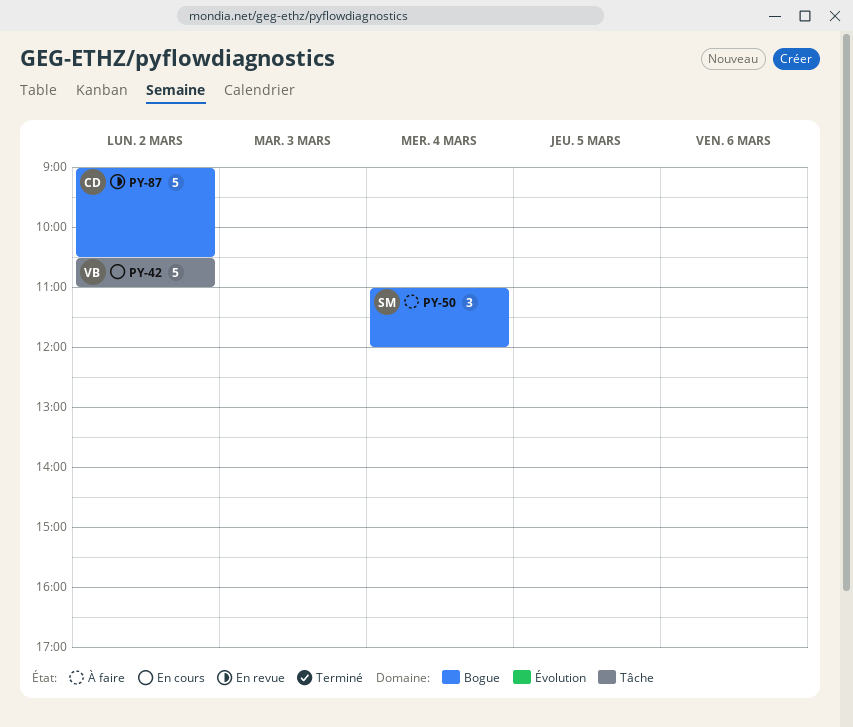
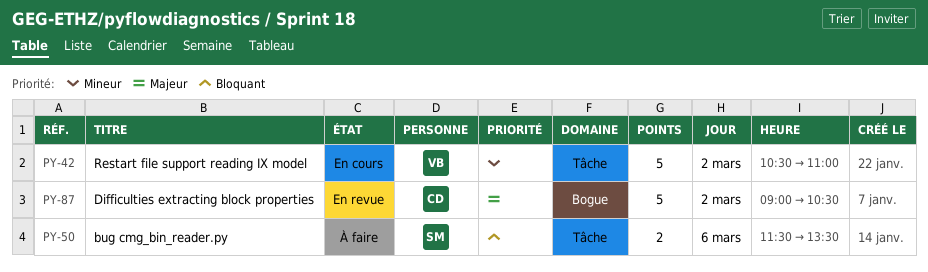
PY-50, label: Bogue -> Tâche
PY-50, estimate: 3 -> 2
PY-50, day: Mar 4 -> Mar 6
PY-50, begins: 11:00 -> 11:30
PY-50, ends: 12:00 -> 13:30

